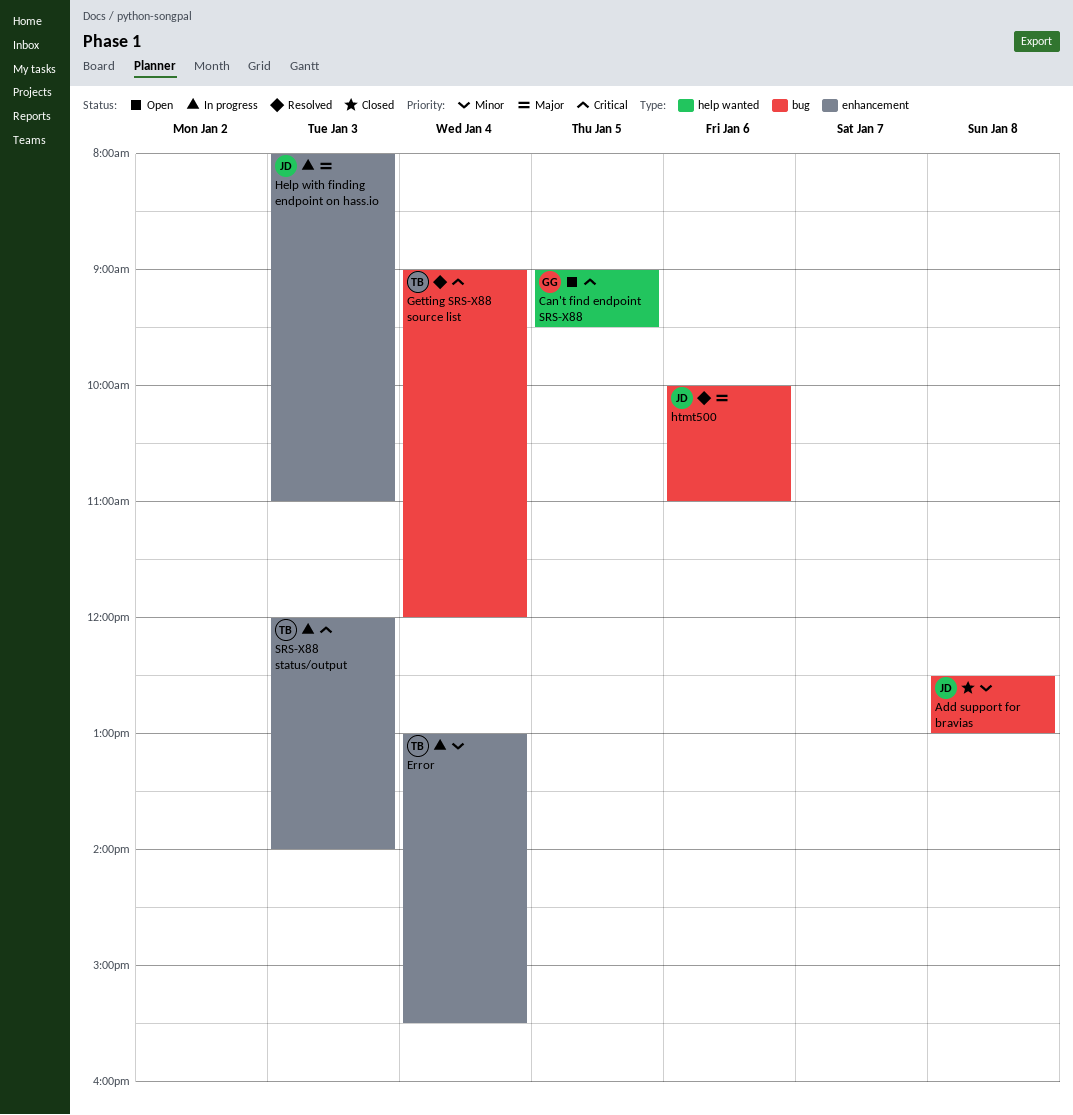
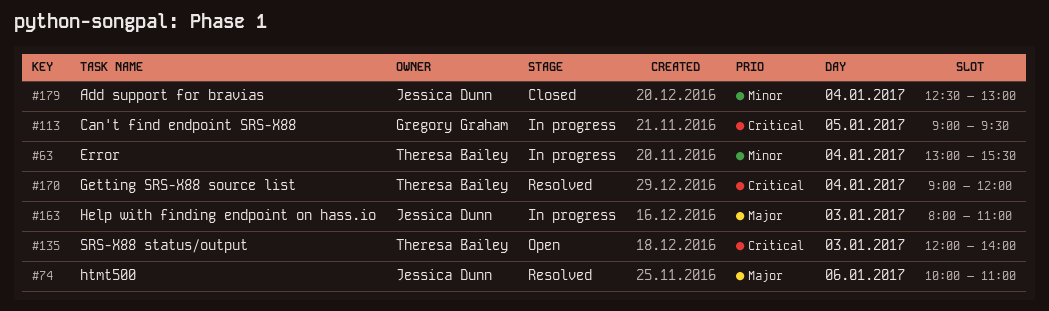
Add support for bravias, day: Jan 8 -> Jan 4
Can't find endpoint SRS-X88, status: Open -> In progress
SRS-X88 status/output, status: In progress -> Open

